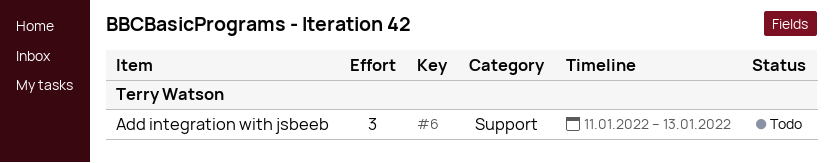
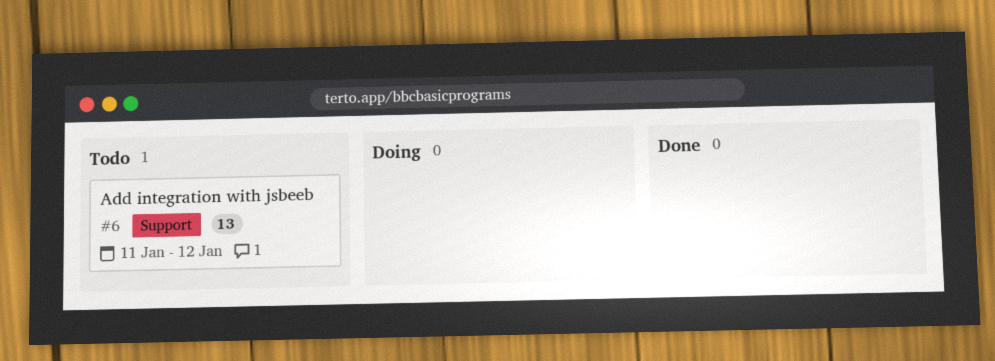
#6, estimate: 3 -> 13
#6, due: Jan 13 -> Jan 12

